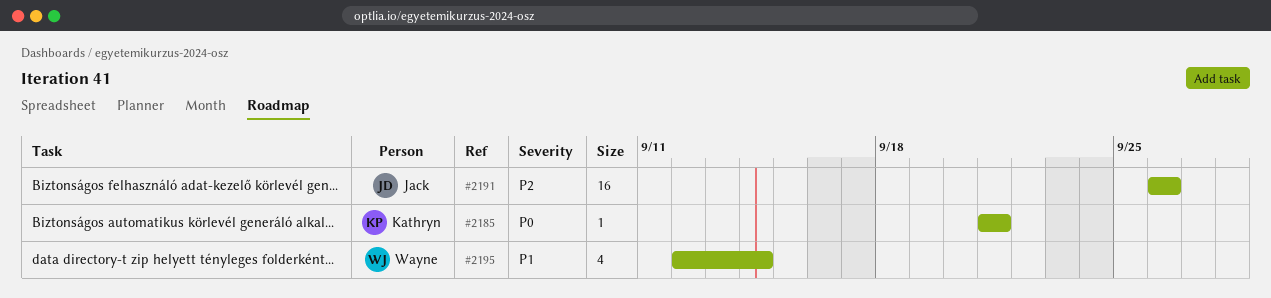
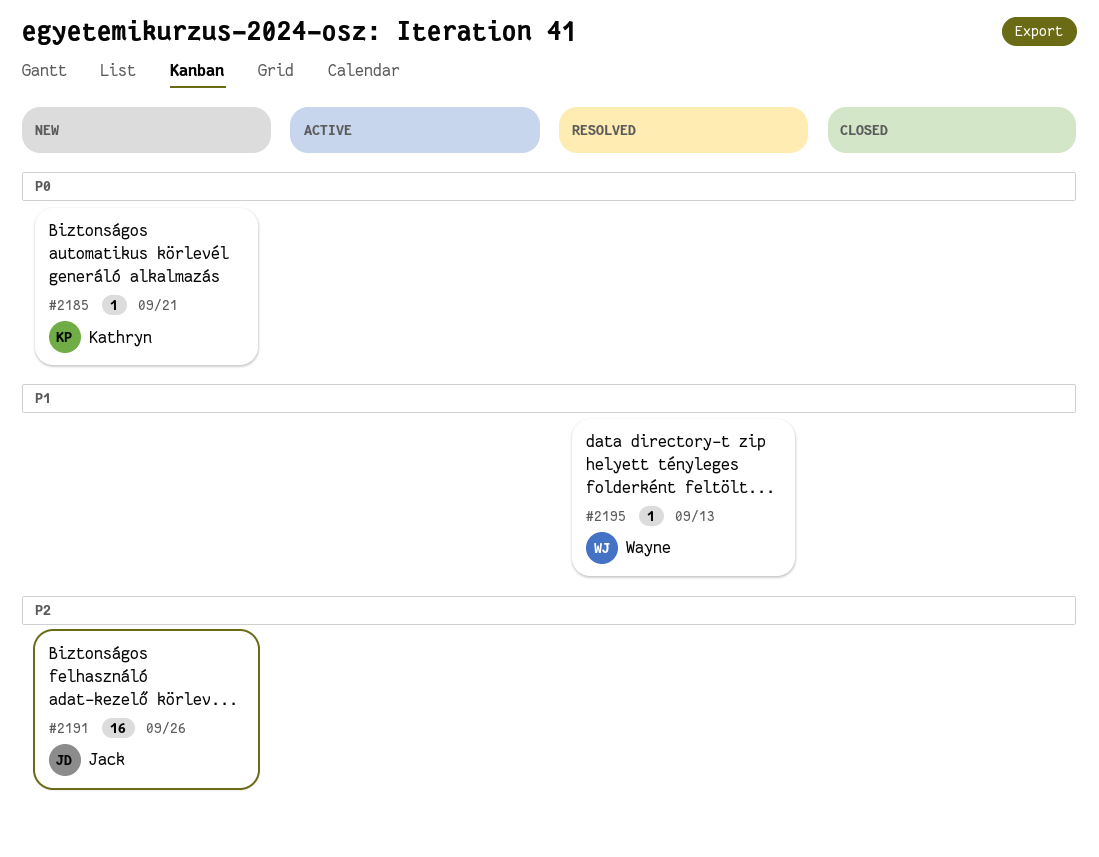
#2195, estimate: 4 -> 1
#2195, due: Sep 14 -> Sep 13

